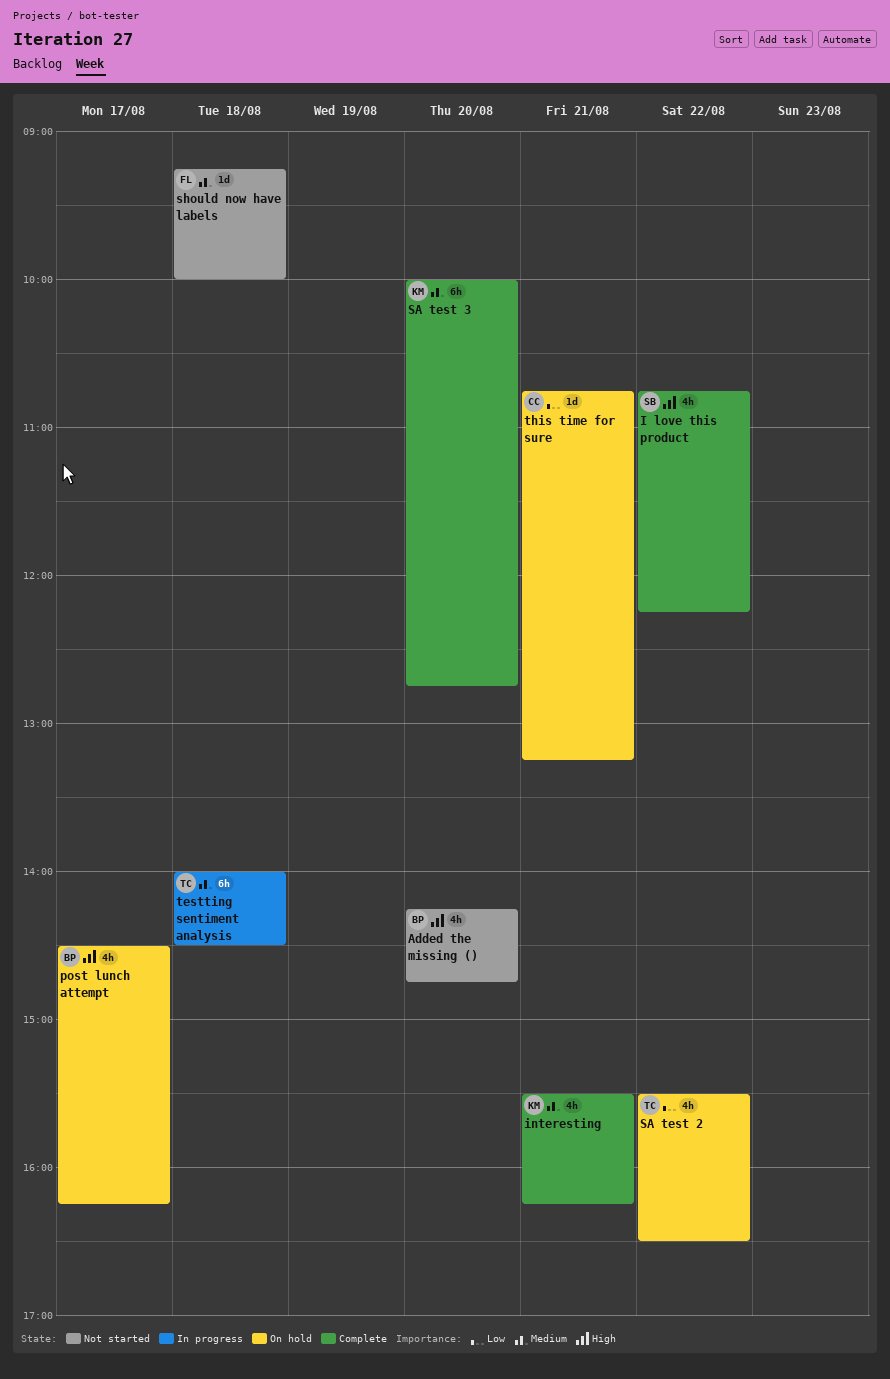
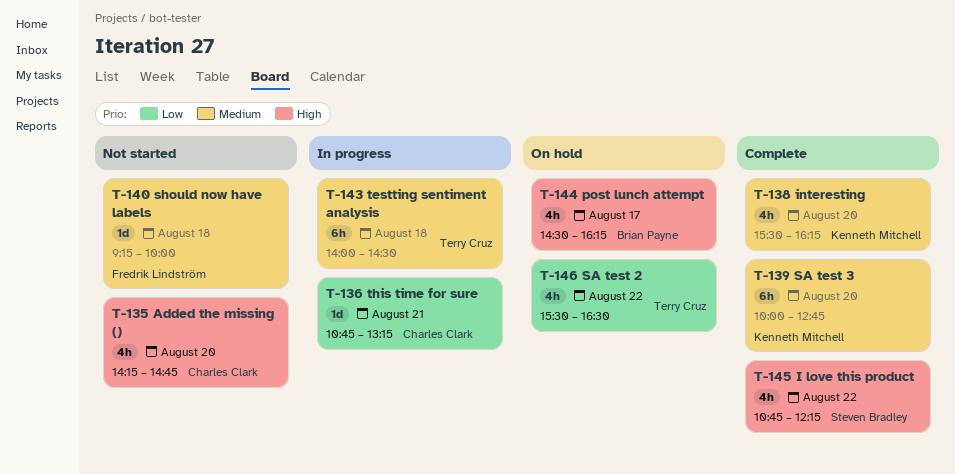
Added the missing (), owner: Brian Payne -> Charles Clark
interesting, day: Aug 21 -> Aug 20
this time for sure, status: On hold -> In progress

